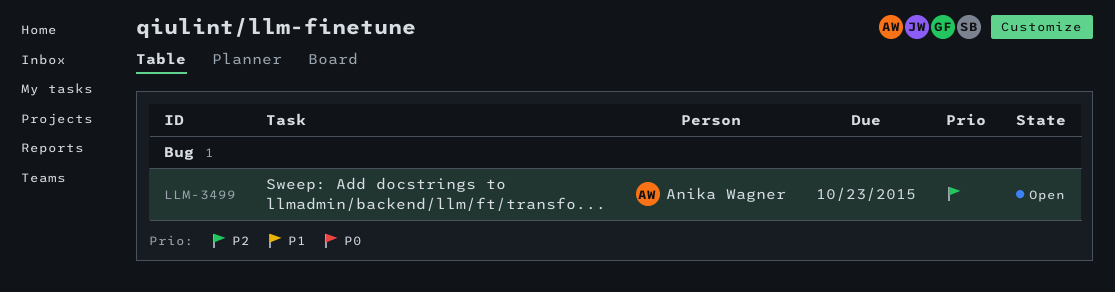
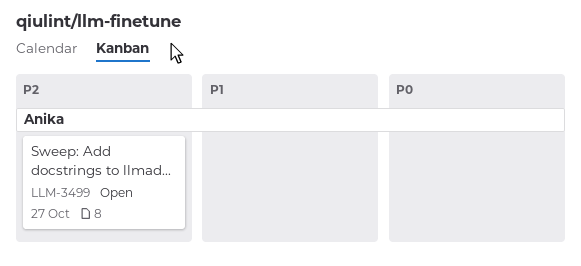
LLM-3499, due: Oct 23 -> Oct 27

